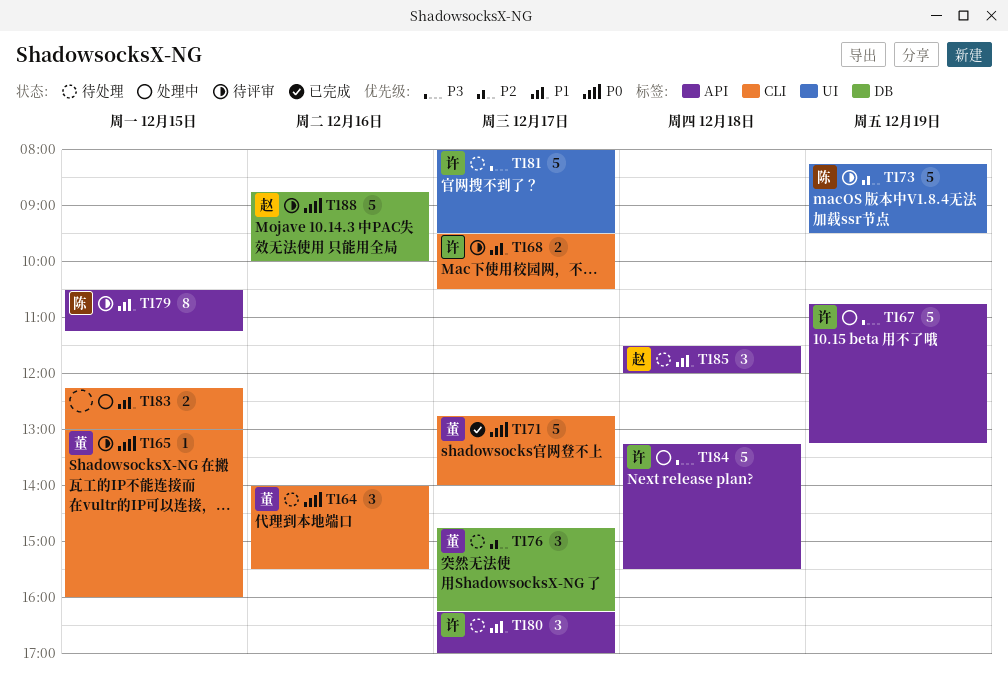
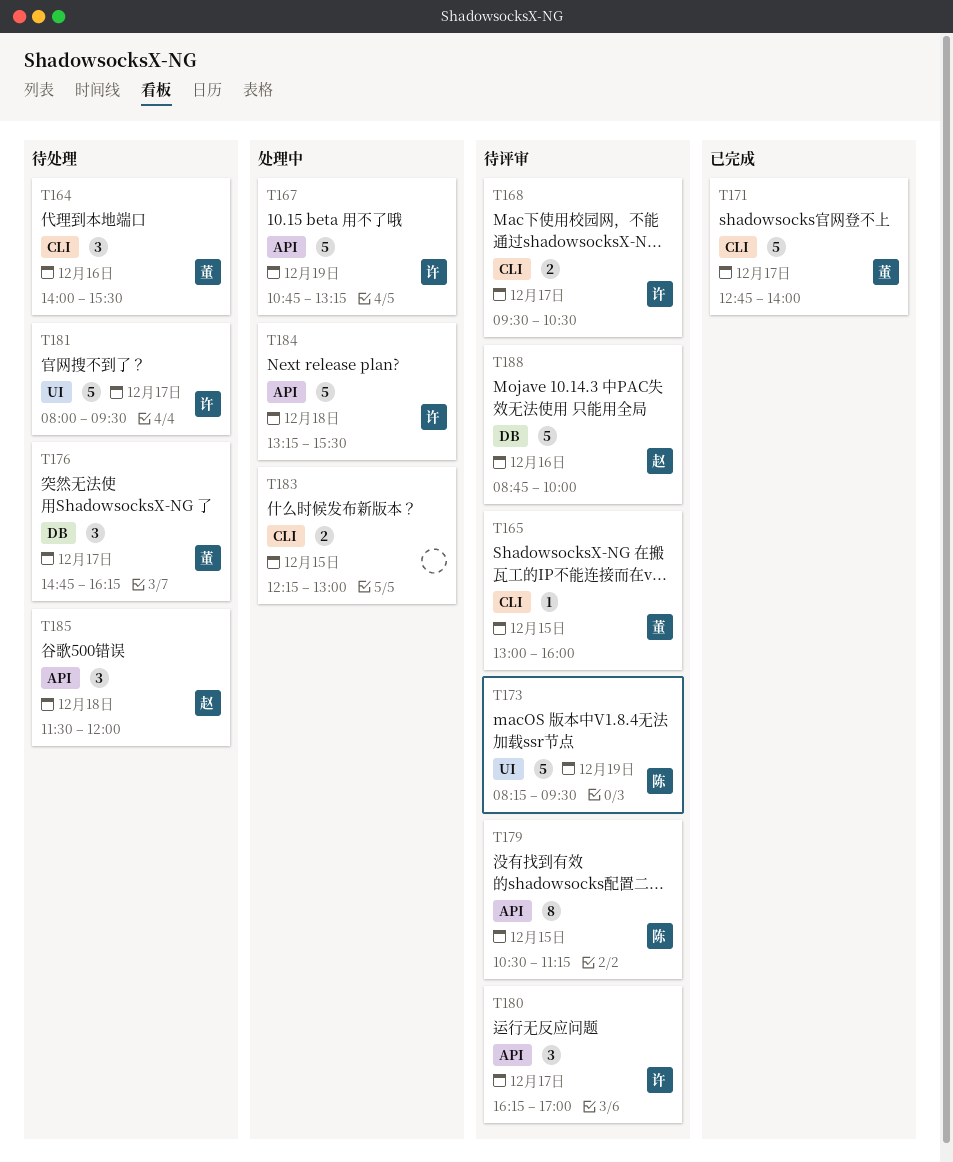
T180, status: 待处理 -> 待评审

